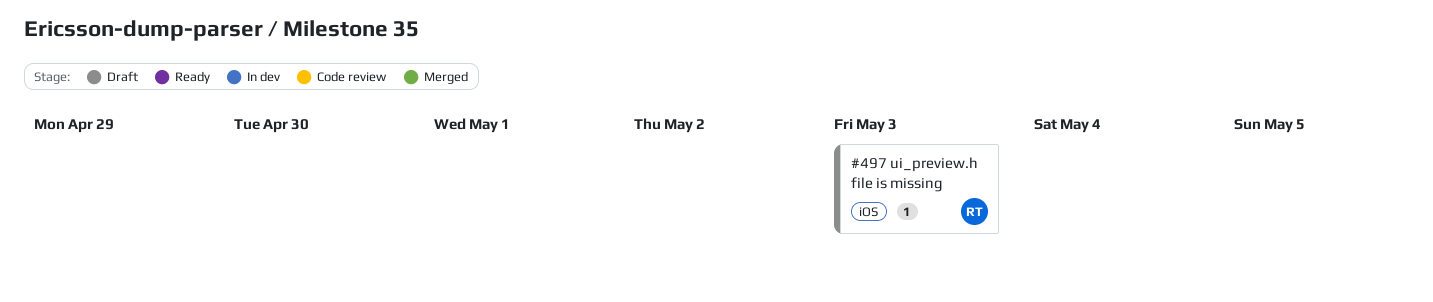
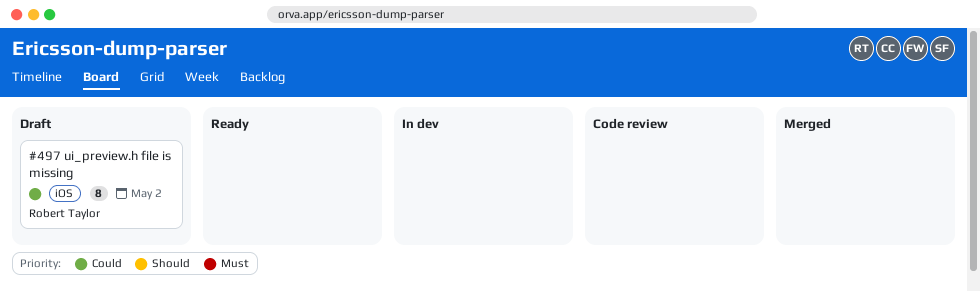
#497, estimate: 1 -> 8
#497, due: May 3 -> May 2

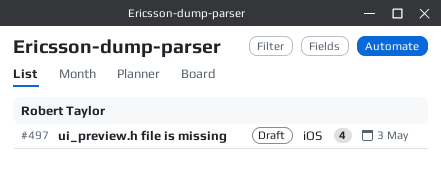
#497, estimate: 8 -> 4
#497, due: May 2 -> May 3

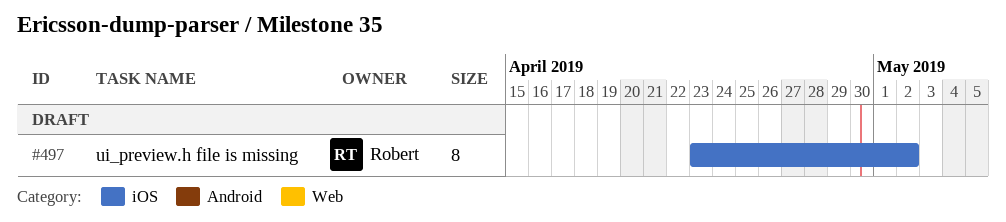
#497, estimate: 4 -> 8
#497, due: May 3 -> May 2

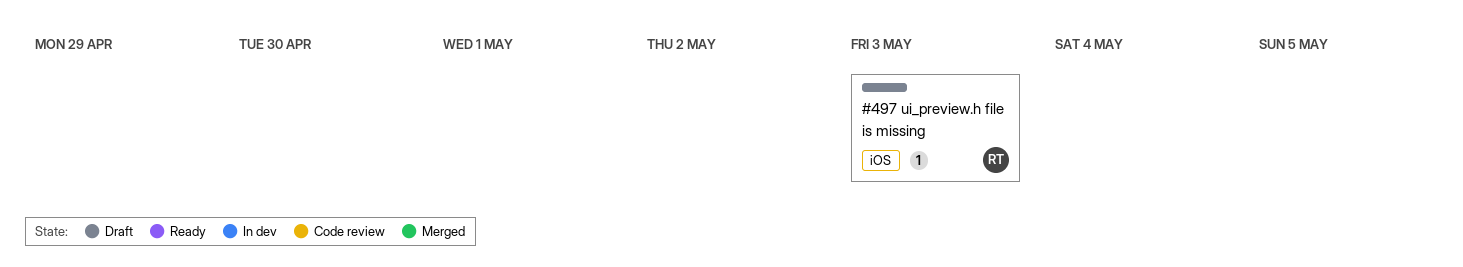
#497, estimate: 8 -> 1
#497, due: May 2 -> May 3

